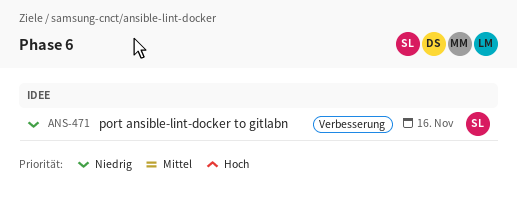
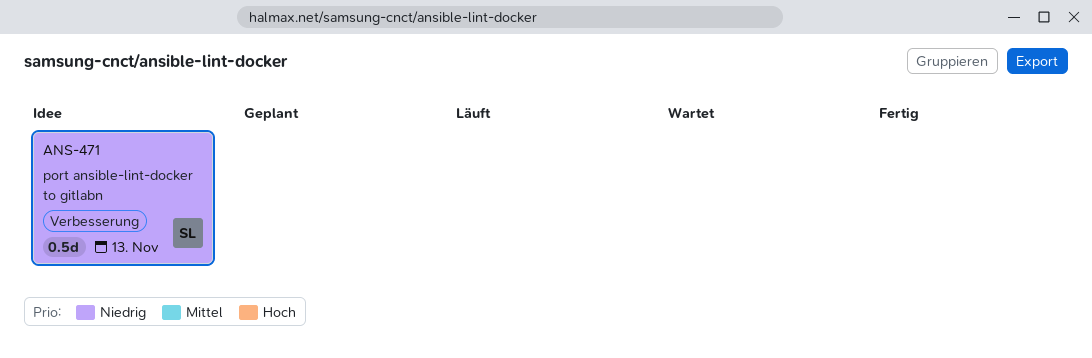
ANS-471, due: Nov 16 -> Nov 13

